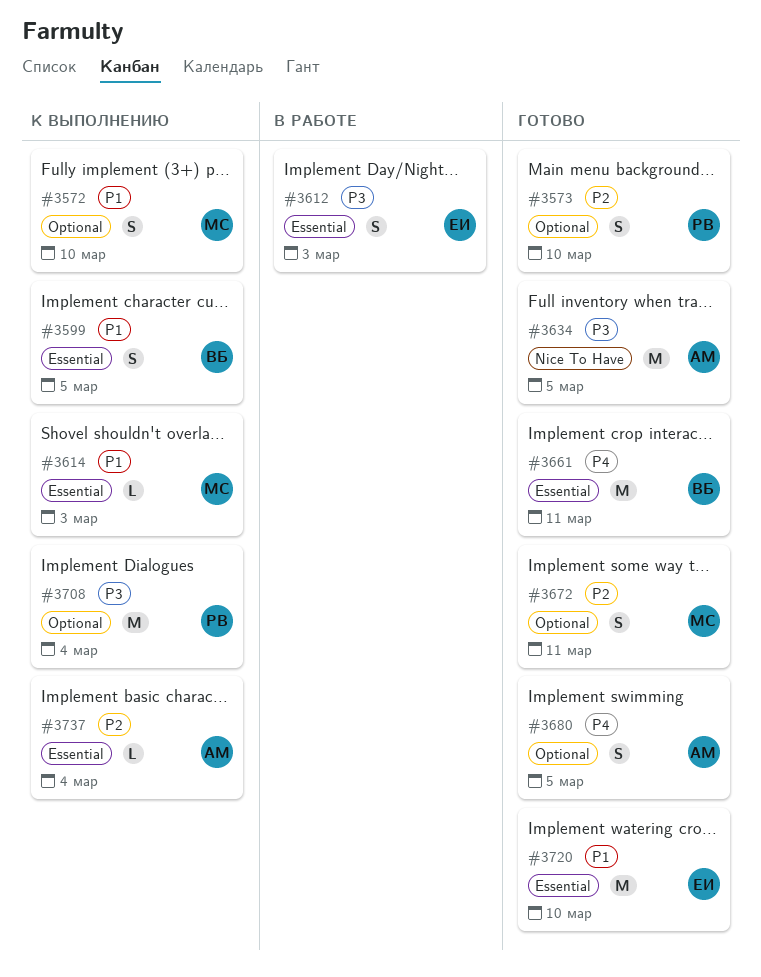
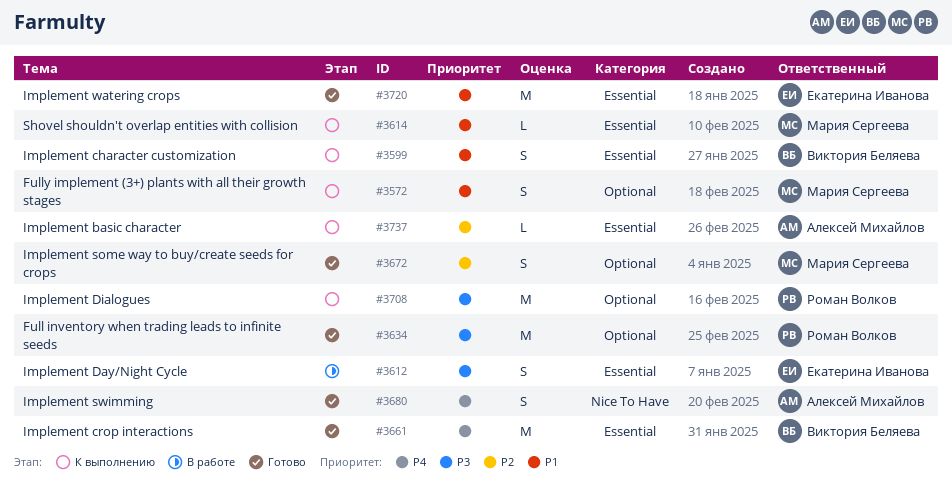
#3573: present -> none
#3634, owner: Алексей Михайлов -> Роман Волков
#3634, label: Nice To Have -> Optional
#3680, label: Optional -> Nice To Have

